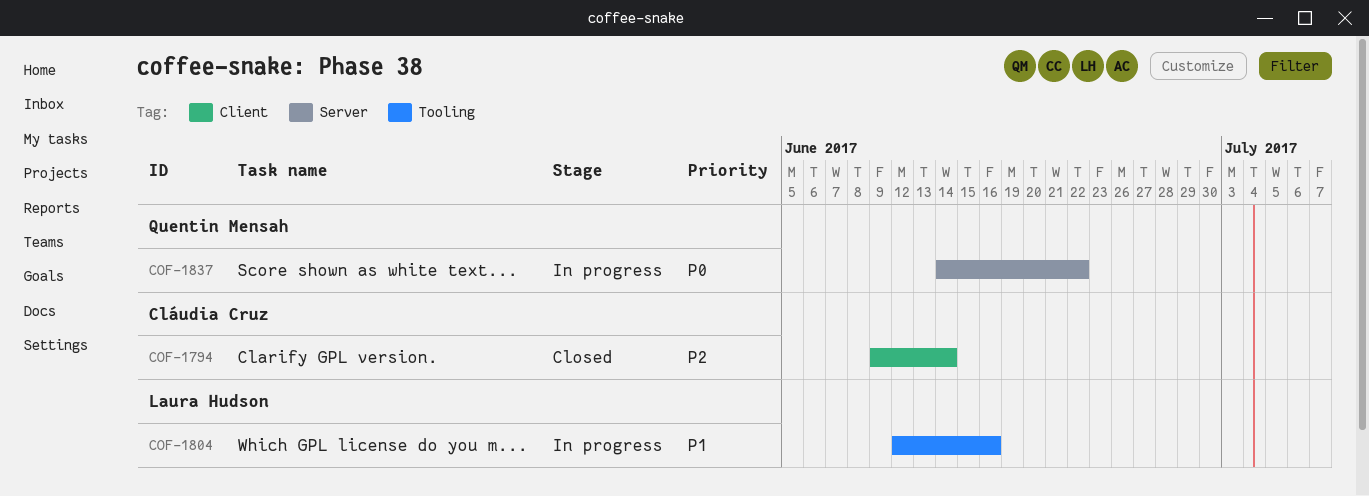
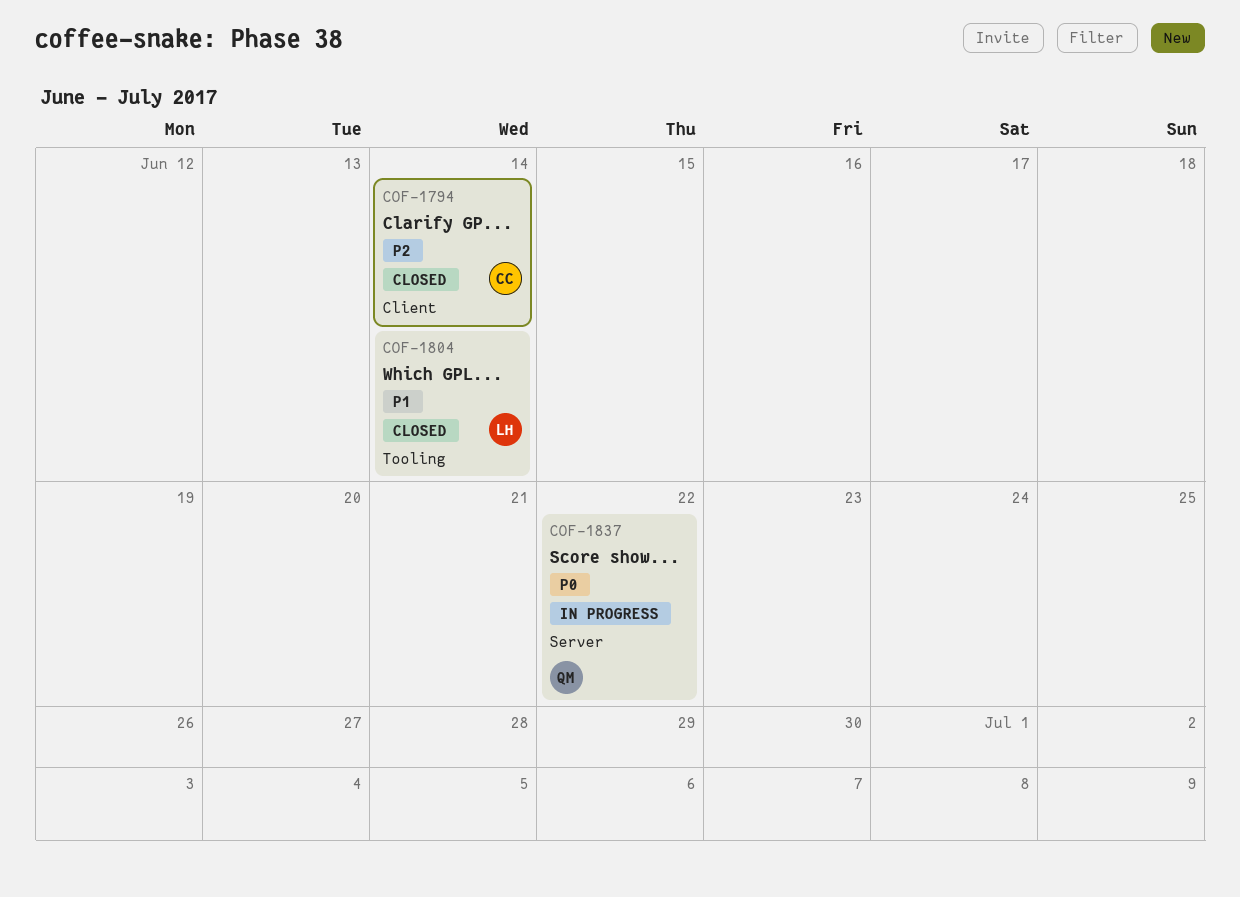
COF-1804, status: In progress -> Closed
COF-1804, due: Jun 16 -> Jun 14

